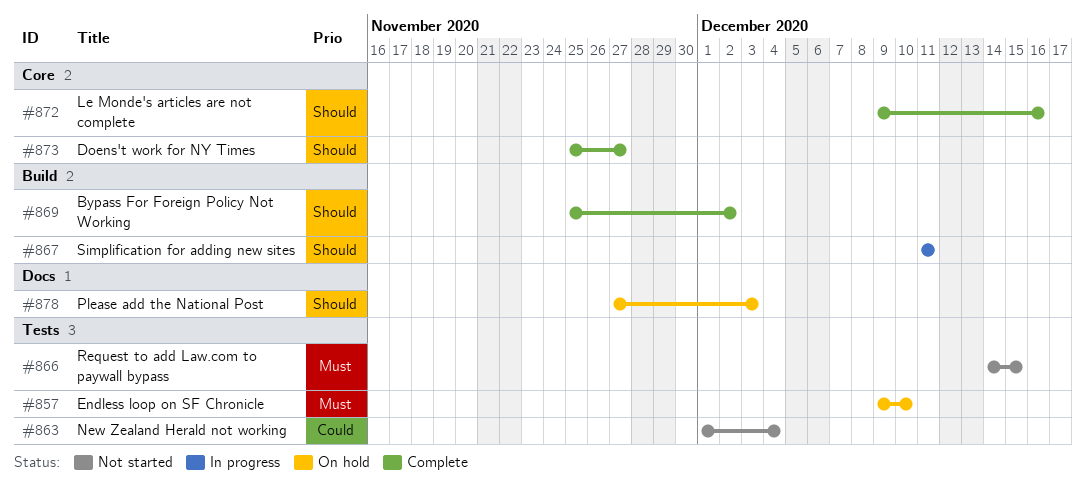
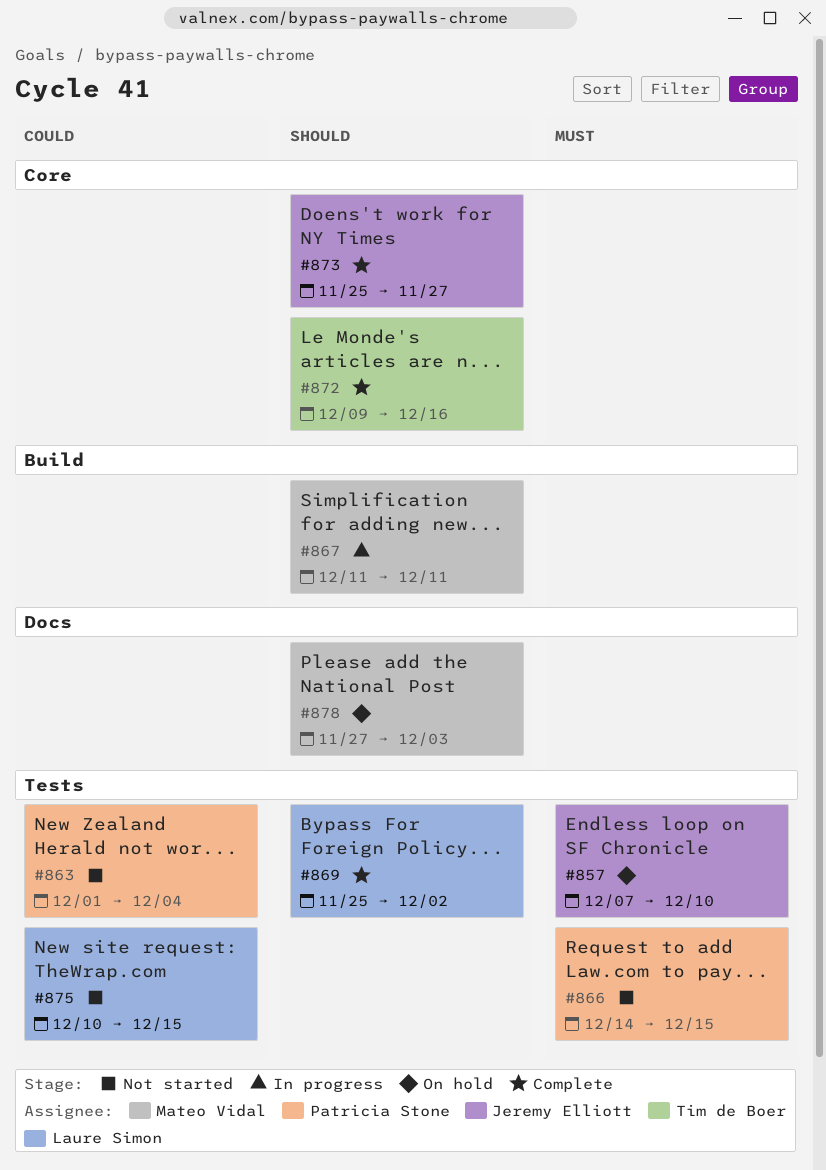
#857, start: Dec 9 -> Dec 7
#869, label: Build -> Tests
#875: none -> present

